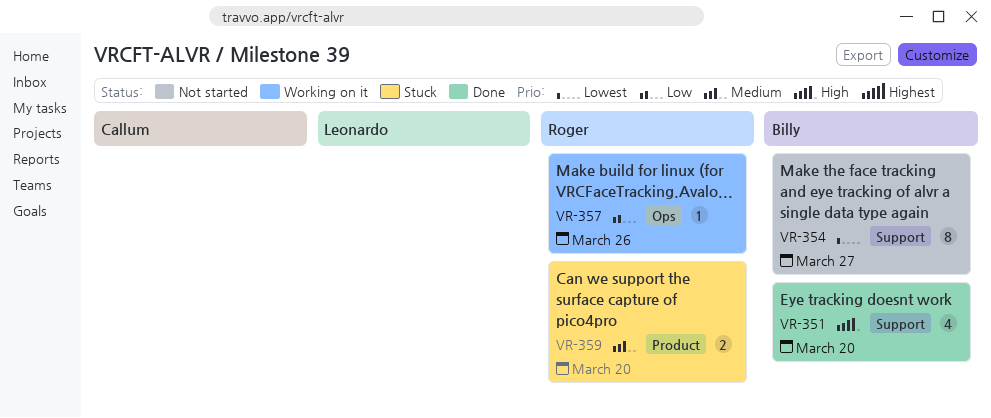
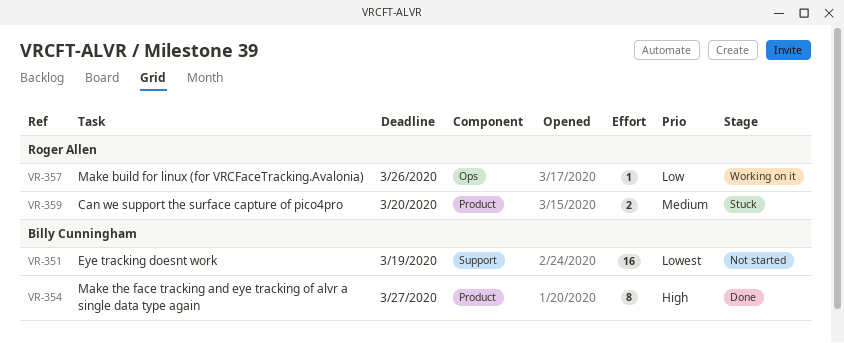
VR-351, status: Done -> Not started
VR-351, priority: High -> Lowest
VR-351, estimate: 4 -> 16
VR-351, due: Mar 20 -> Mar 19
VR-354, status: Not started -> Done
VR-354, priority: Lowest -> High
VR-354, label: Support -> Product

